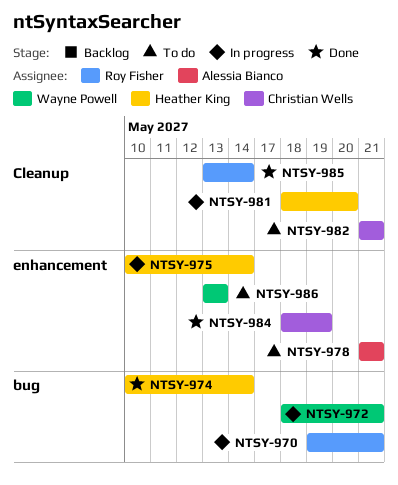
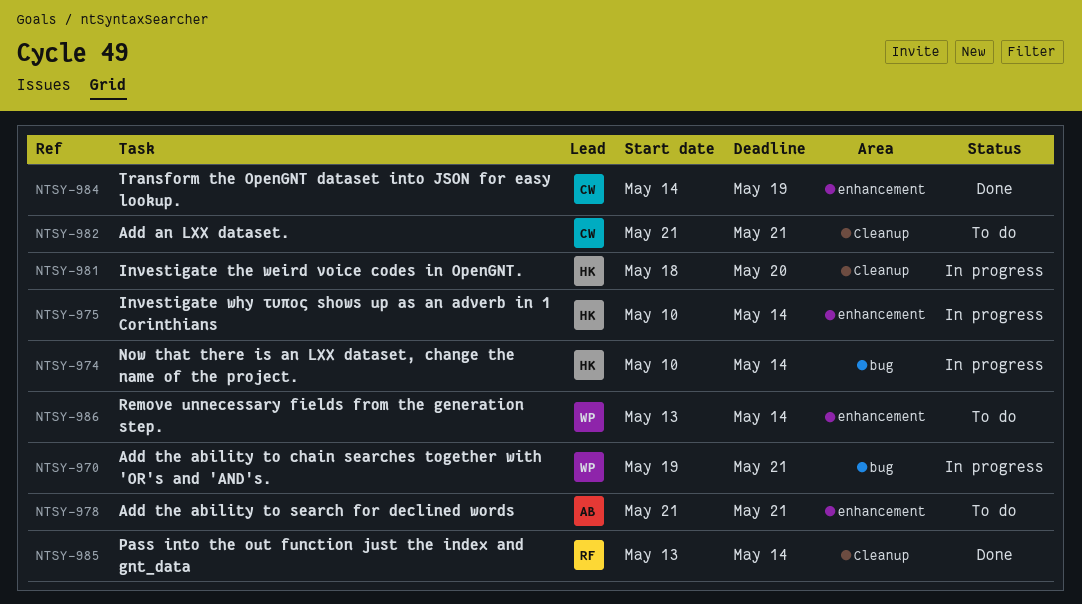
NTSY-970, owner: Roy Fisher -> Wayne Powell
NTSY-972: present -> none
NTSY-974, status: Done -> In progress
NTSY-984, start: May 18 -> May 14
NTSY-986, due: May 13 -> May 14

